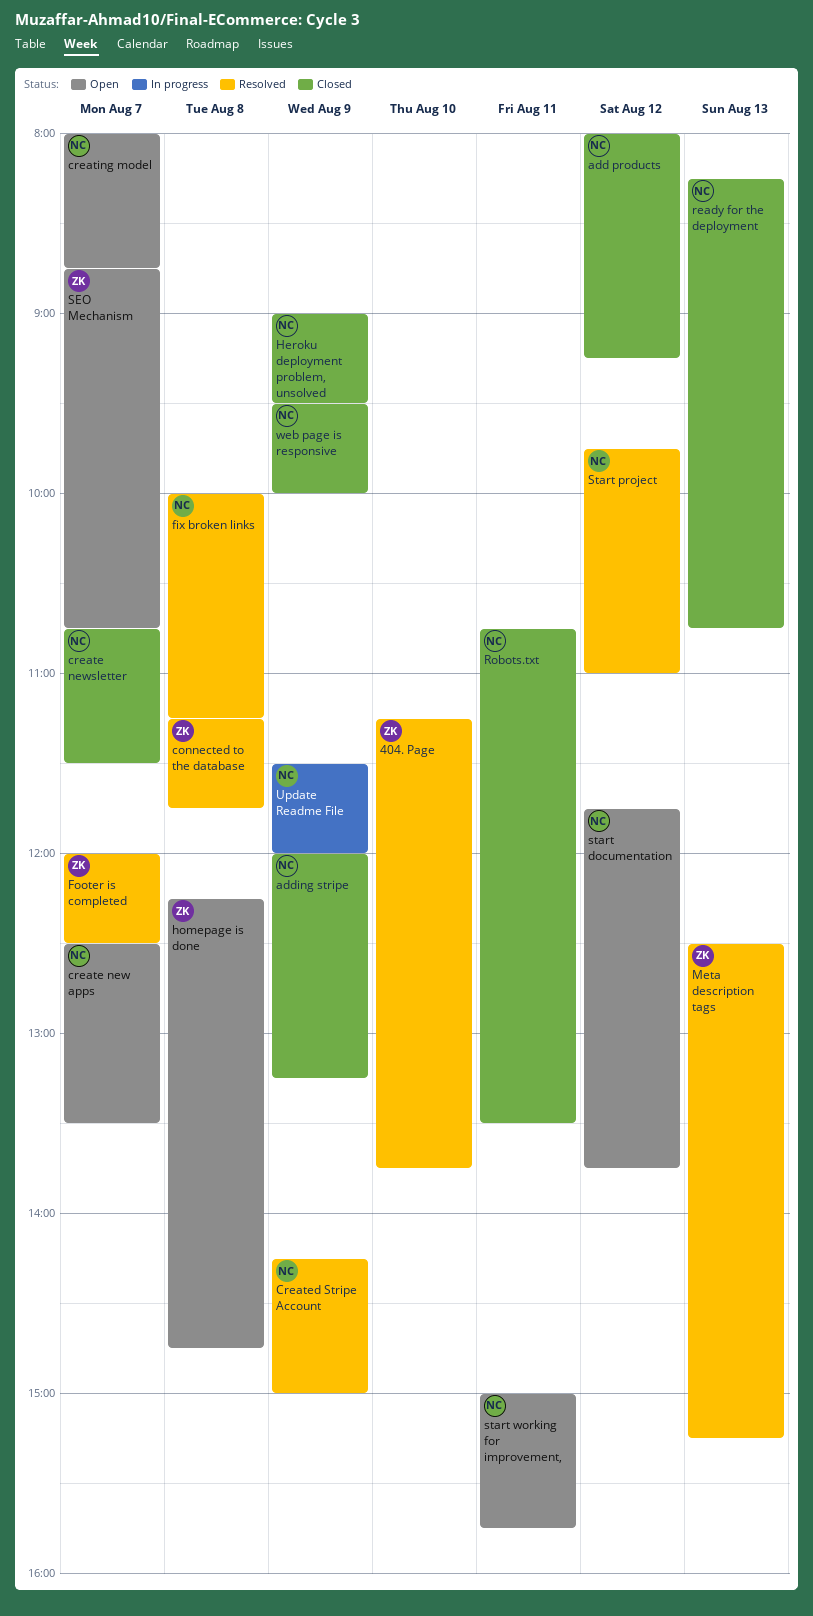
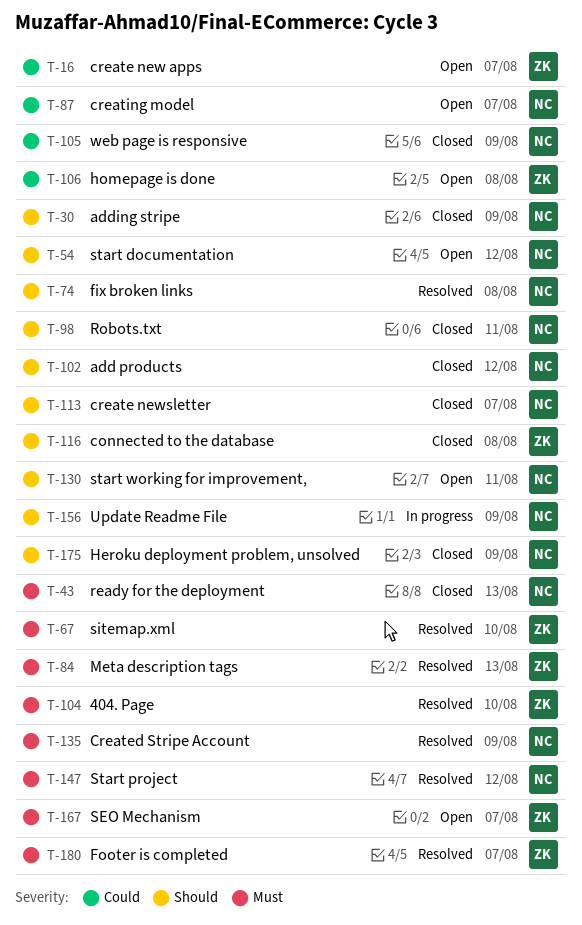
connected to the database, status: Resolved -> Closed
create new apps, owner: NC -> ZK
sitemap.xml: none -> present

